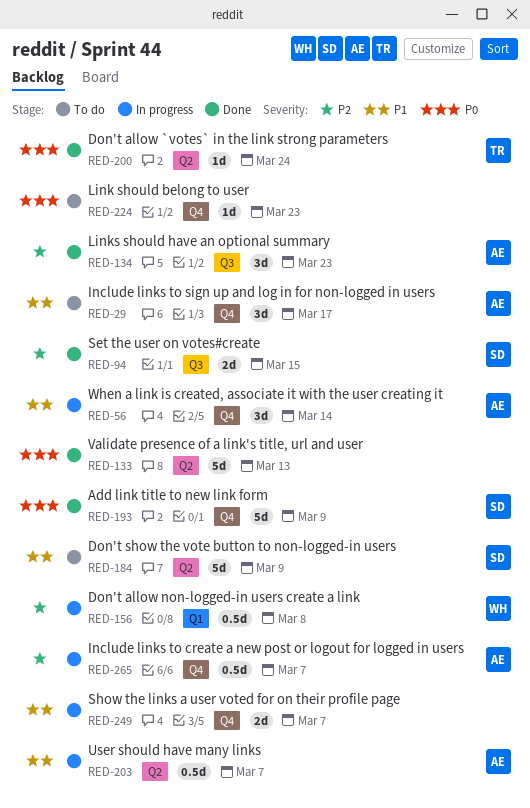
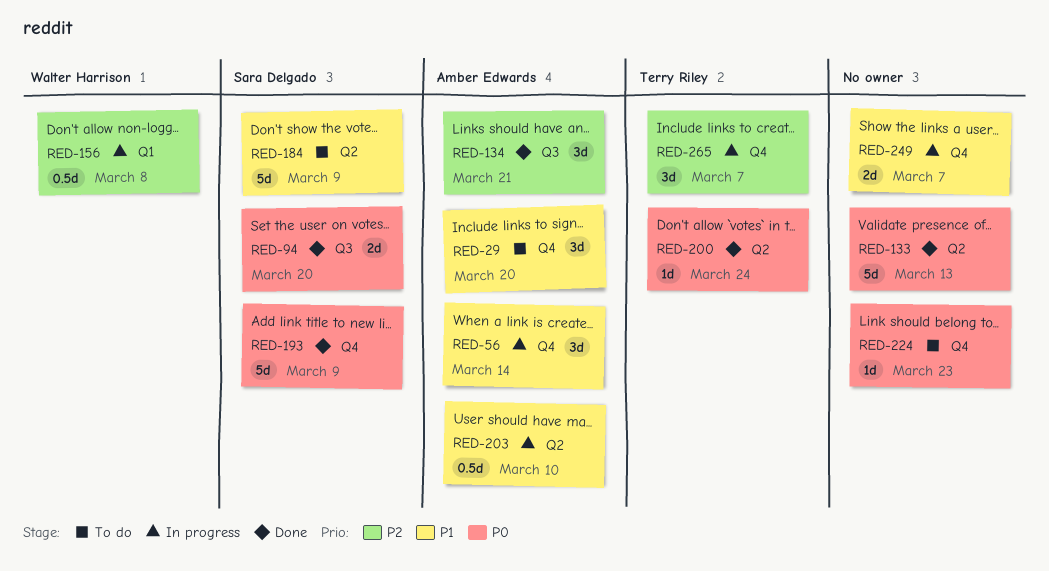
RED-29, due: Mar 17 -> Mar 20
RED-94, priority: P2 -> P0
RED-94, due: Mar 15 -> Mar 20
RED-134, due: Mar 23 -> Mar 21
RED-203, due: Mar 7 -> Mar 10
RED-265, owner: Amber Edwards -> Terry Riley
RED-265, estimate: 0.5d -> 3d

